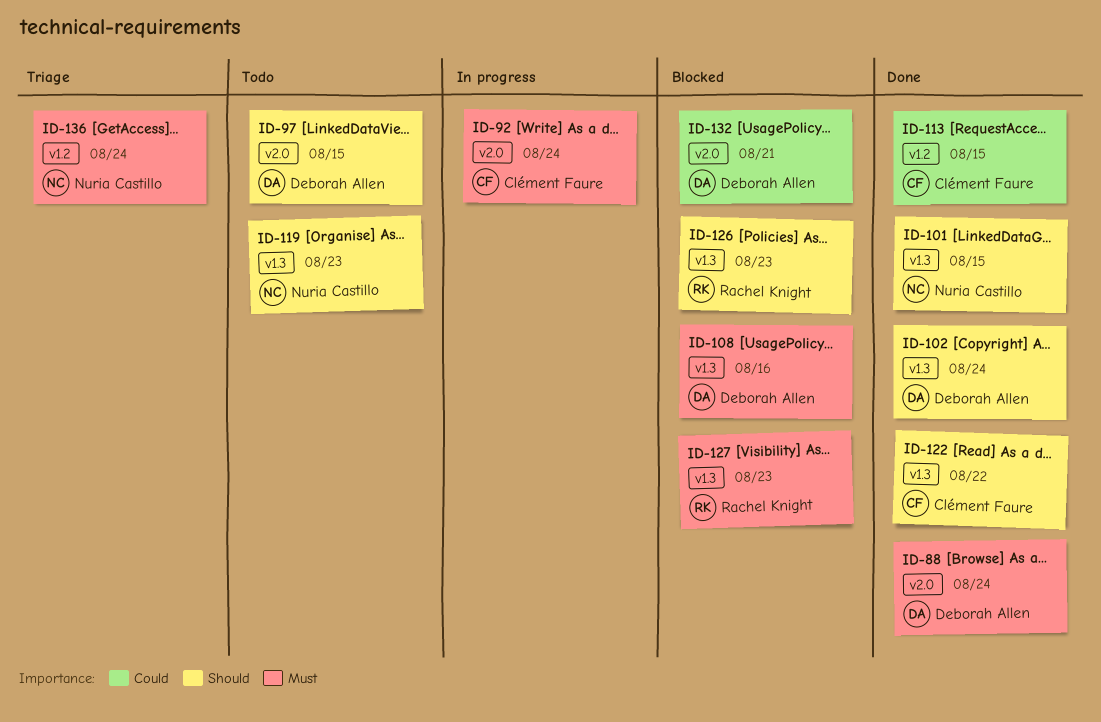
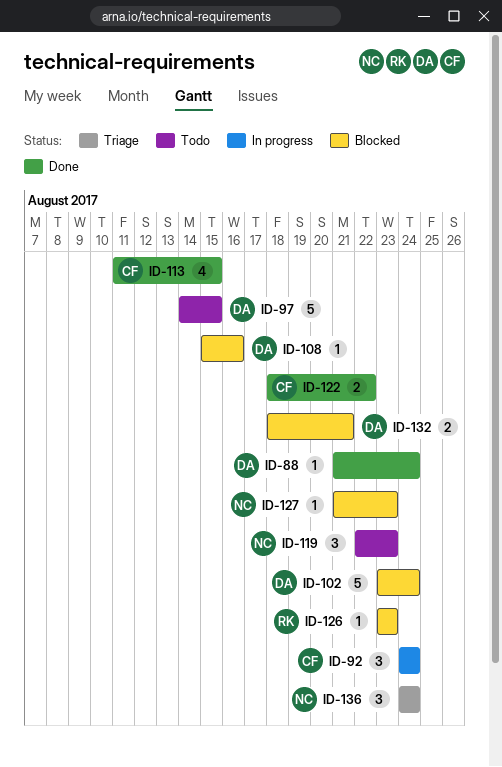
ID-101: present -> none
ID-102, status: Done -> Blocked
ID-127, owner: Rachel Knight -> Nuria Castillo

